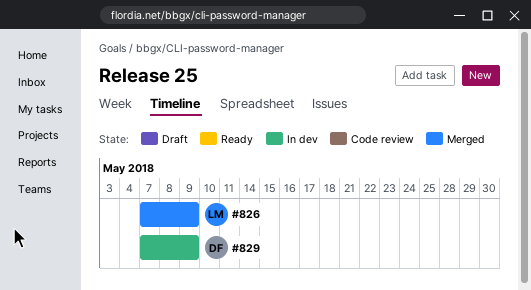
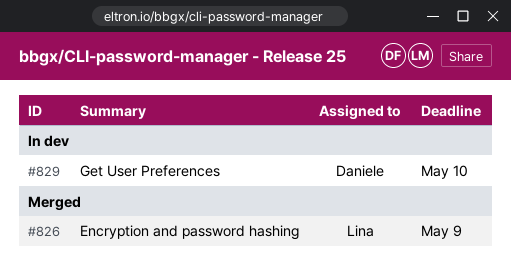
#829, due: May 9 -> May 10

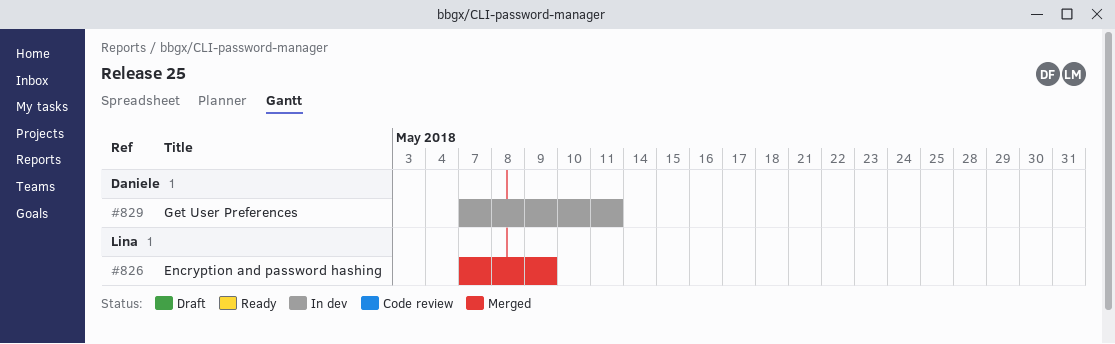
#829, due: May 10 -> May 11

